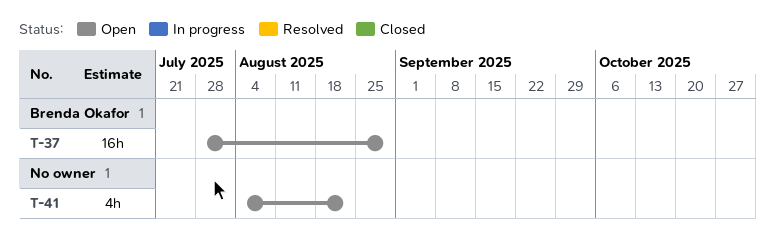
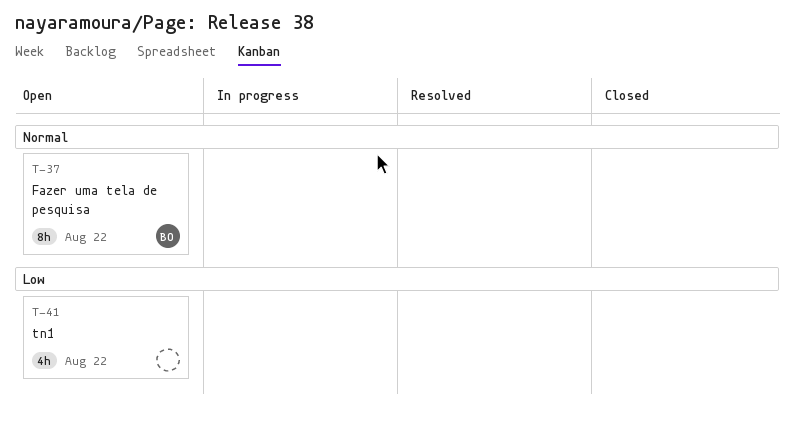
T-37, estimate: 16h -> 8h
T-37, due: Aug 29 -> Aug 22

